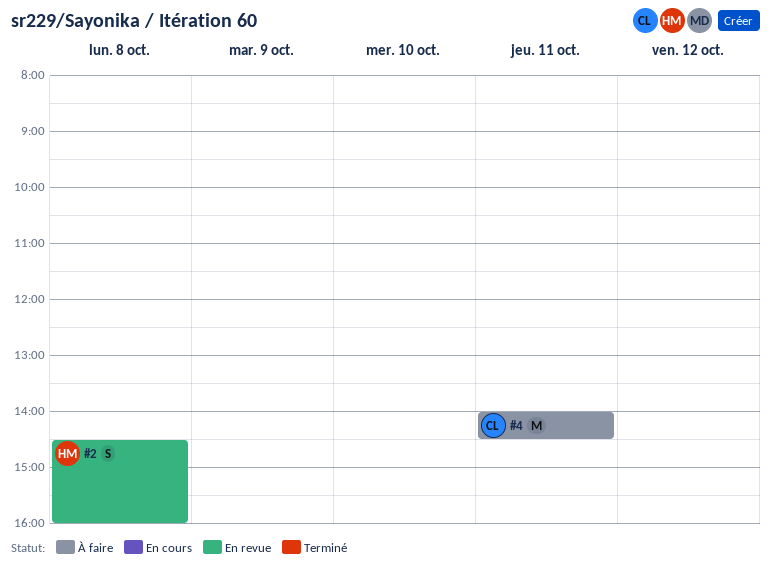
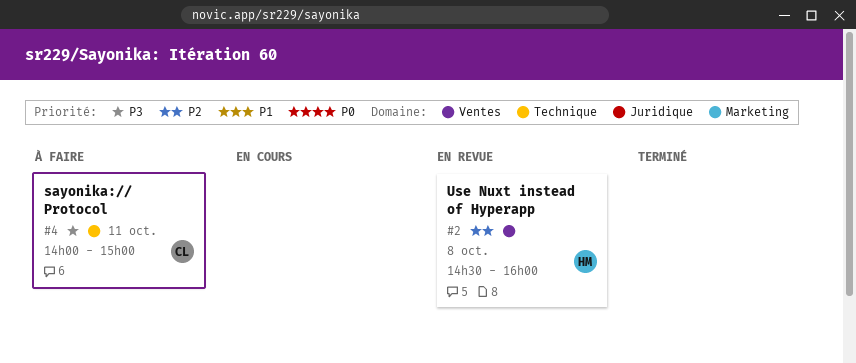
#4, ends: 14:30 -> 15:00

